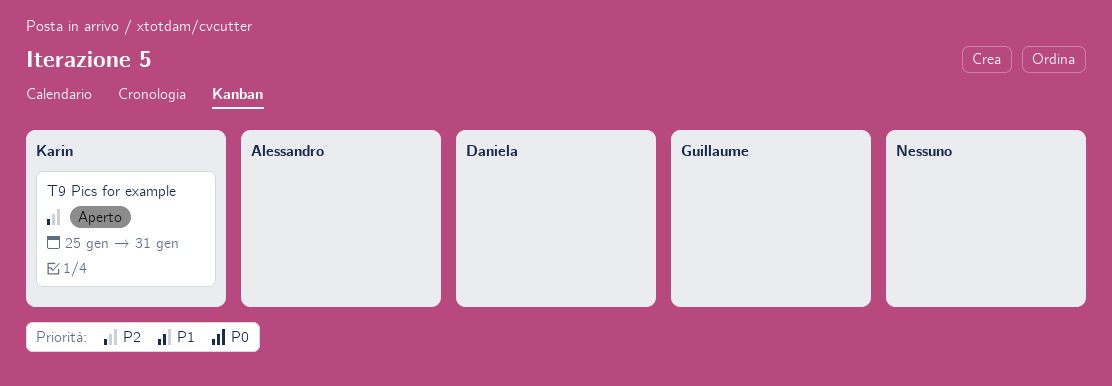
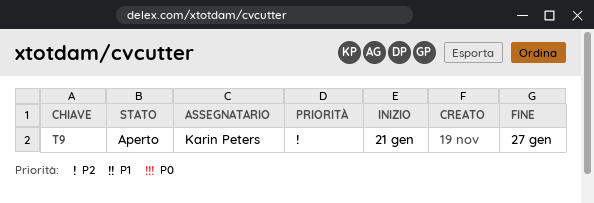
T9, start: Jan 25 -> Jan 21
T9, due: Jan 31 -> Jan 27

